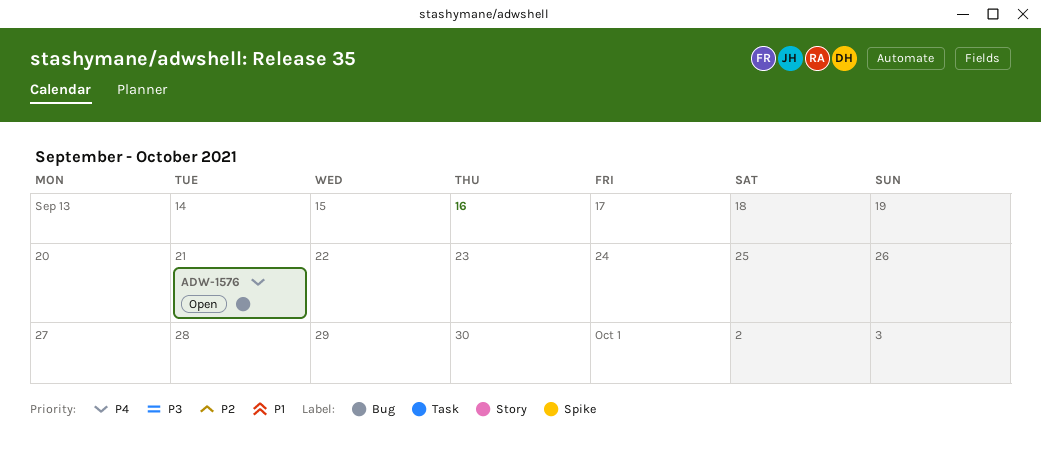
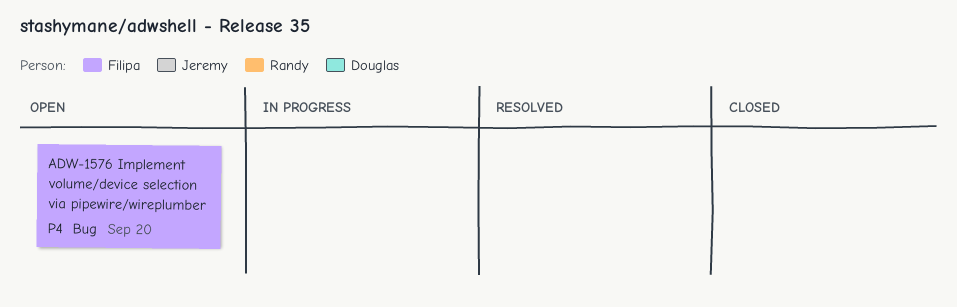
ADW-1576, due: Sep 21 -> Sep 20

